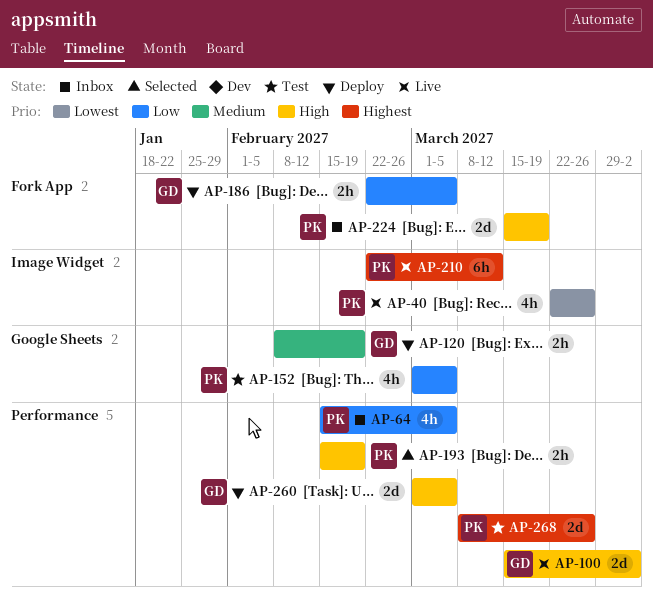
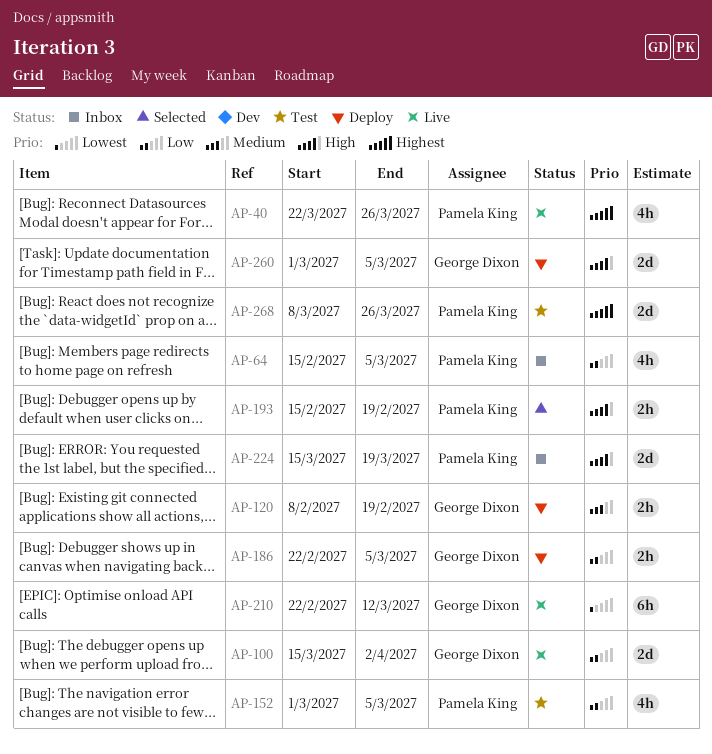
AP-40, priority: Lowest -> Highest
AP-100, priority: High -> Low
AP-210, owner: Pamela King -> George Dixon
AP-210, priority: Highest -> Lowest

